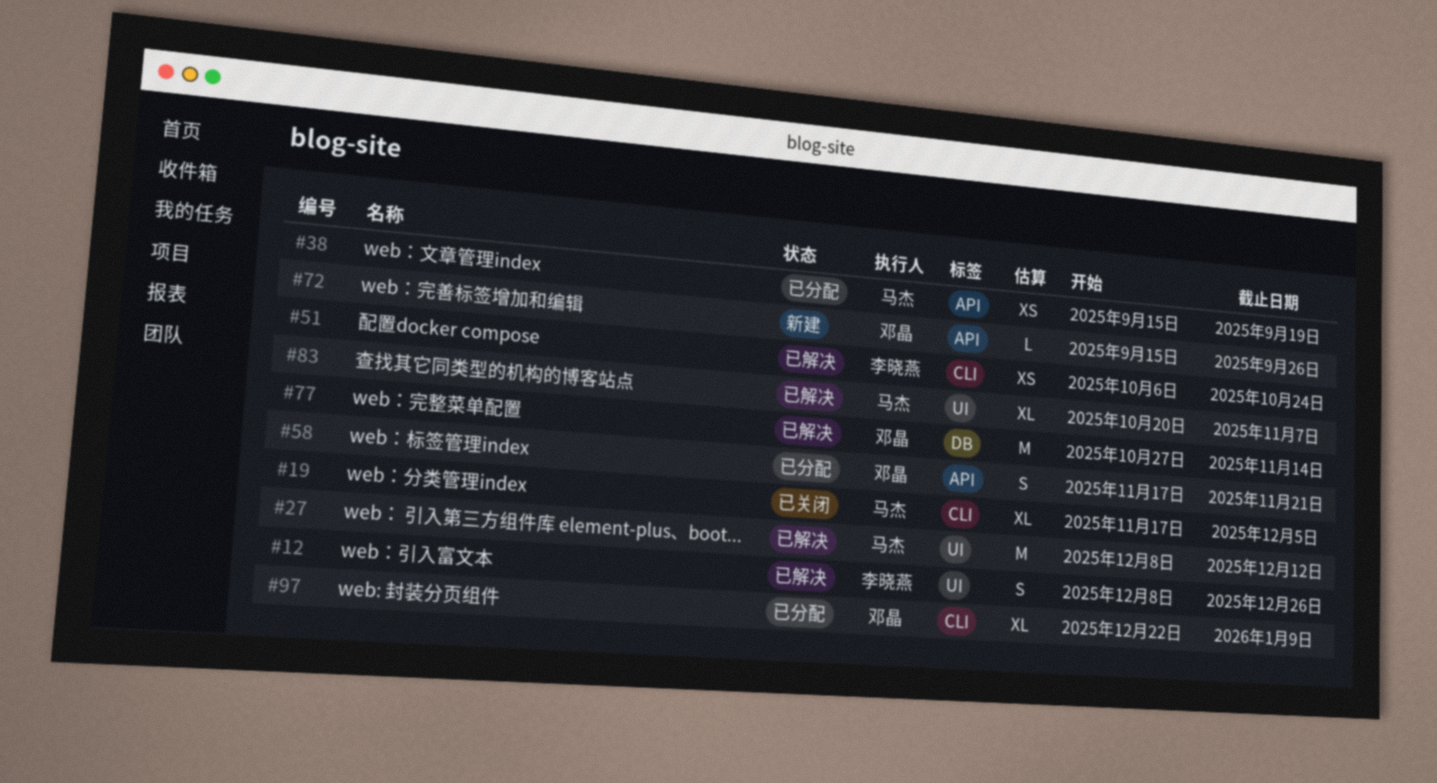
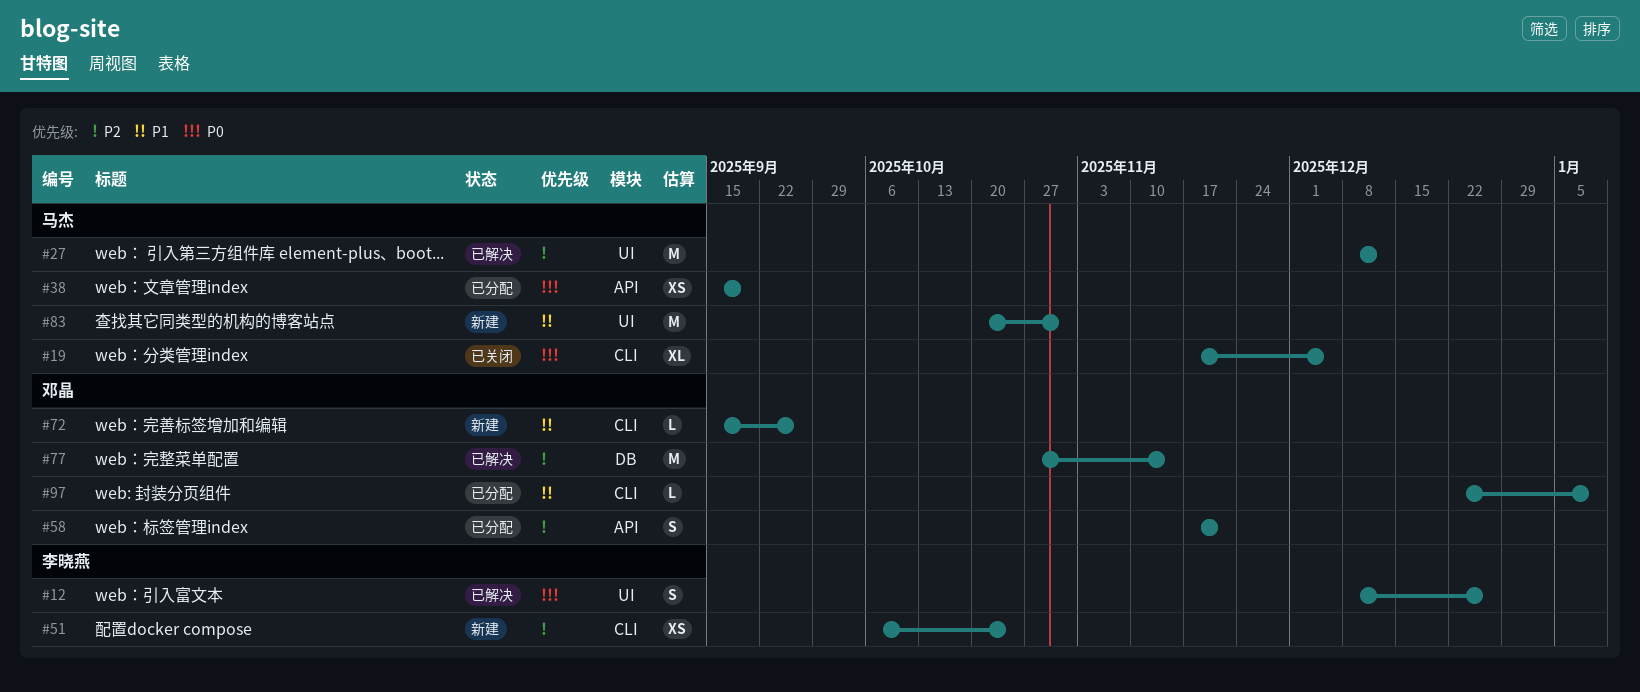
#51, status: 已解决 -> 新建
#72, label: API -> CLI
#83, status: 已解决 -> 新建
#83, estimate: XL -> M
#83, due: Nov 7 -> Oct 31
#97, estimate: XL -> L

